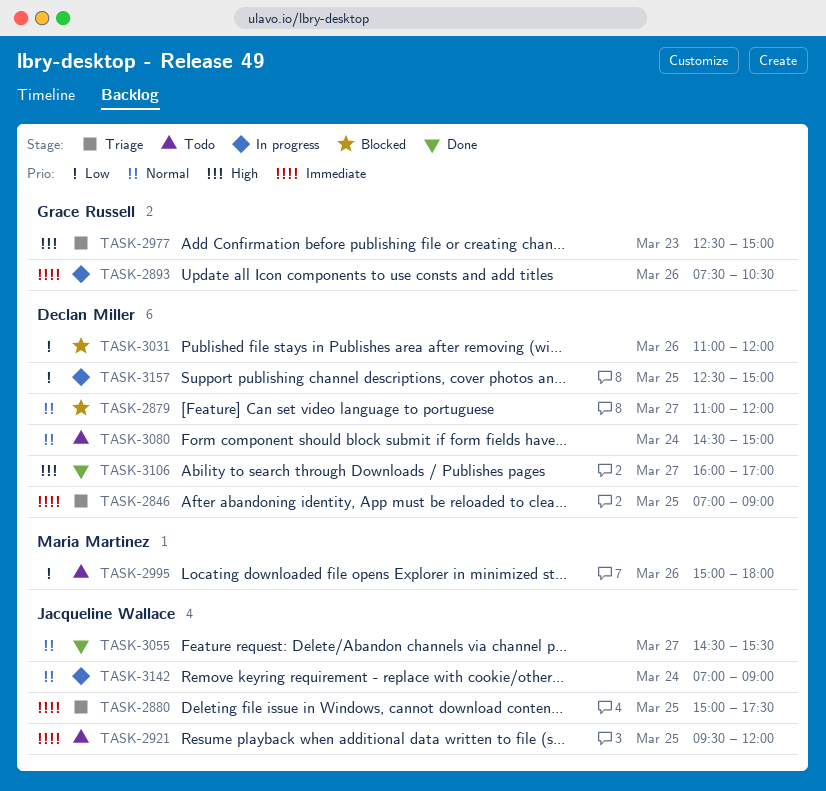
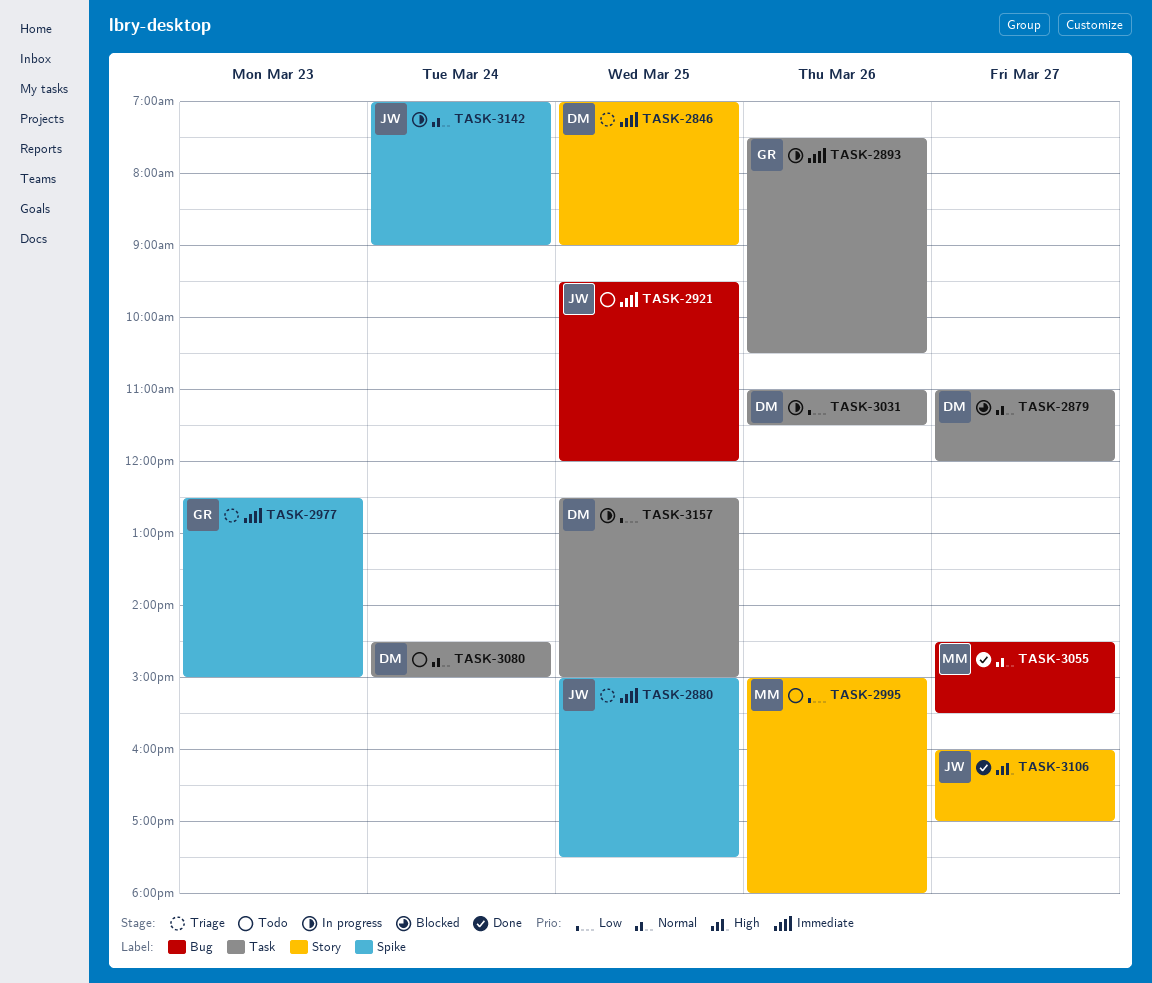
TASK-2977, priority: High -> Immediate
TASK-3031, status: Blocked -> In progress
TASK-3031, ends: 12:00 -> 11:30
TASK-3055, owner: Jacqueline Wallace -> Maria Martinez
TASK-3106, owner: Declan Miller -> Jacqueline Wallace

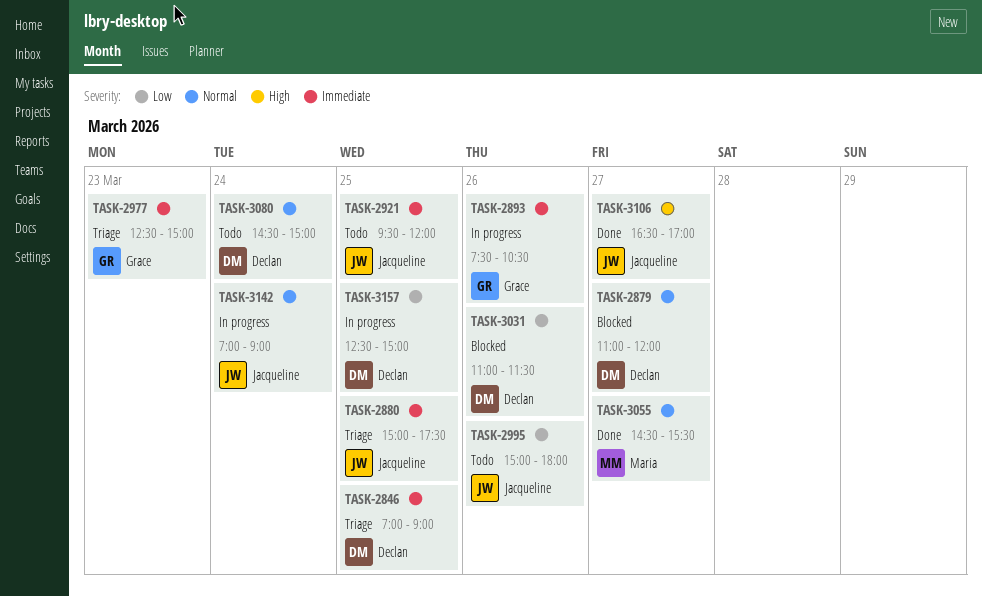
TASK-2995, owner: Maria -> Jacqueline
TASK-3031, status: In progress -> Blocked
TASK-3106, begins: 16:00 -> 16:30

